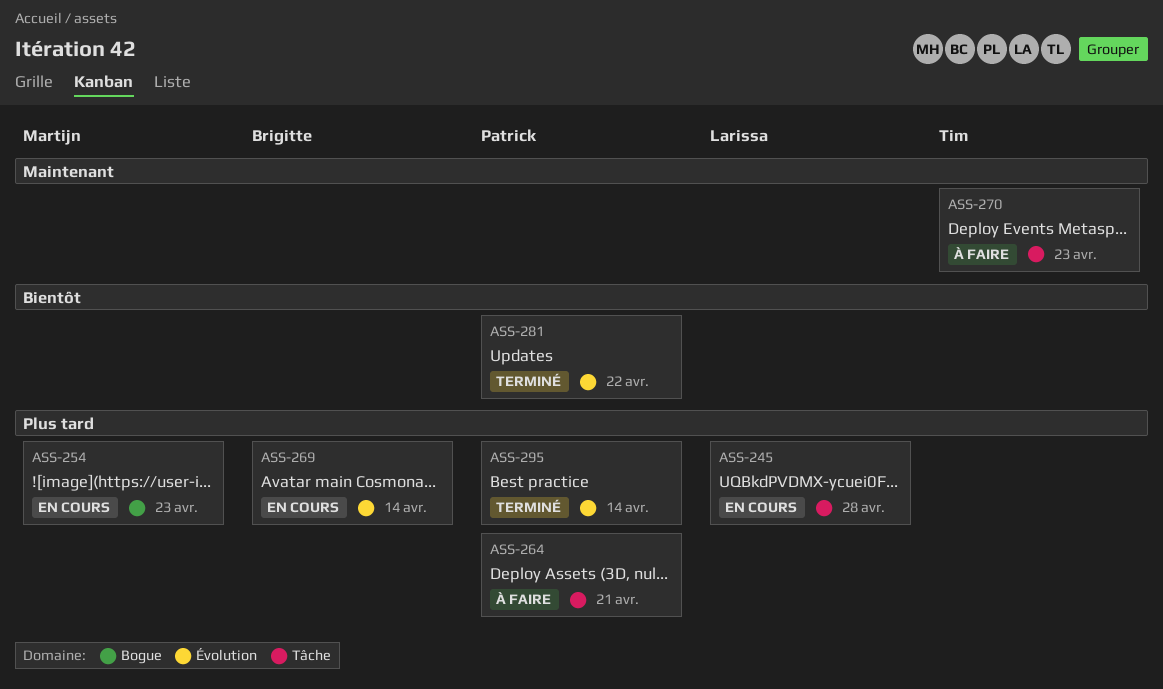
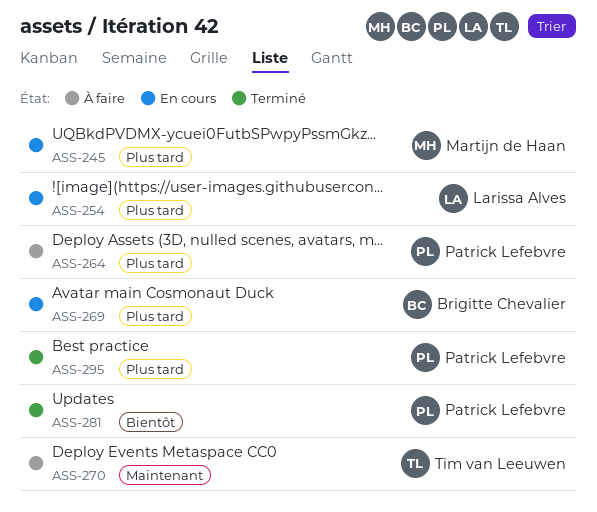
ASS-245, owner: Larissa Alves -> Martijn de Haan
ASS-254, owner: Martijn de Haan -> Larissa Alves

